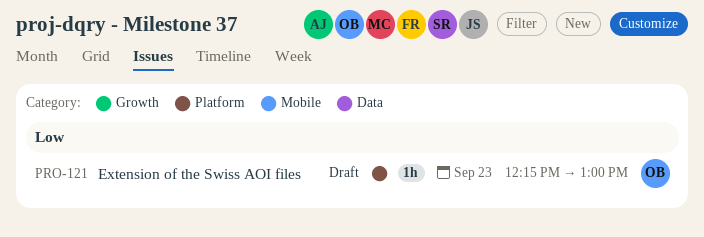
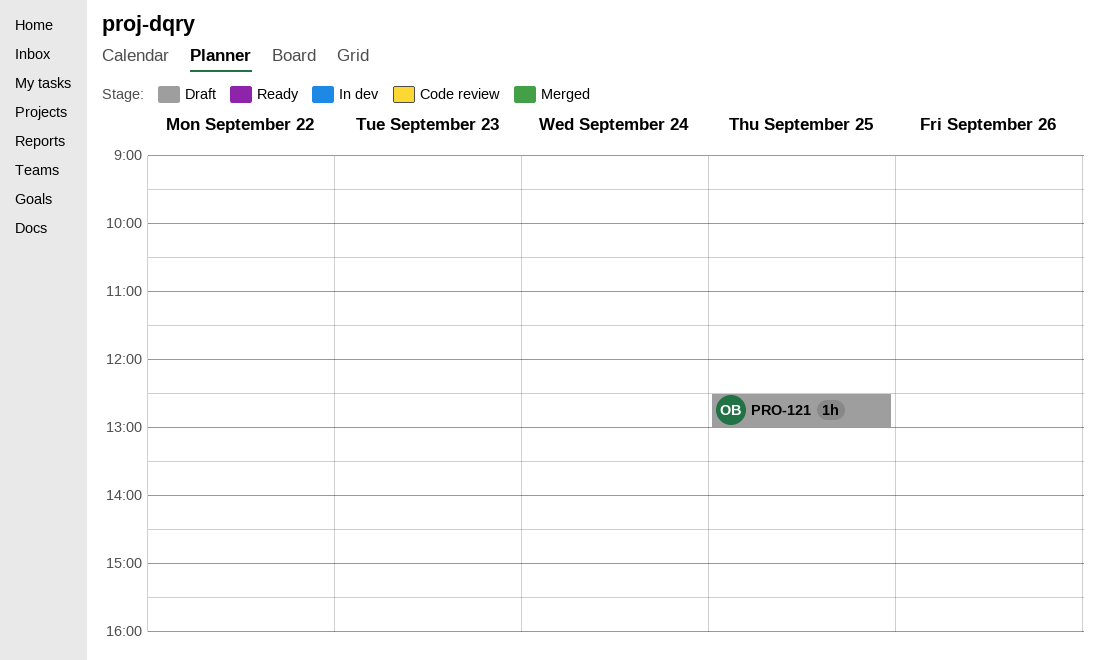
PRO-121, day: Sep 23 -> Sep 25
PRO-121, begins: 12:15 -> 12:30

